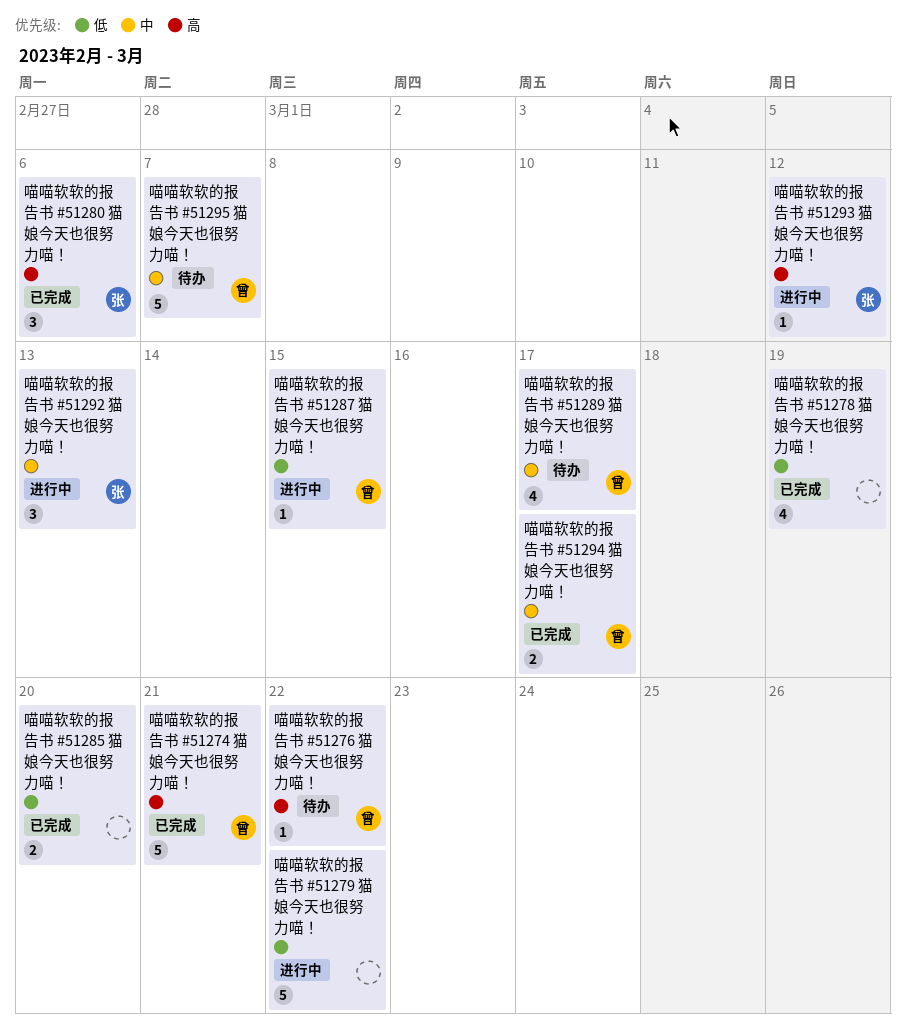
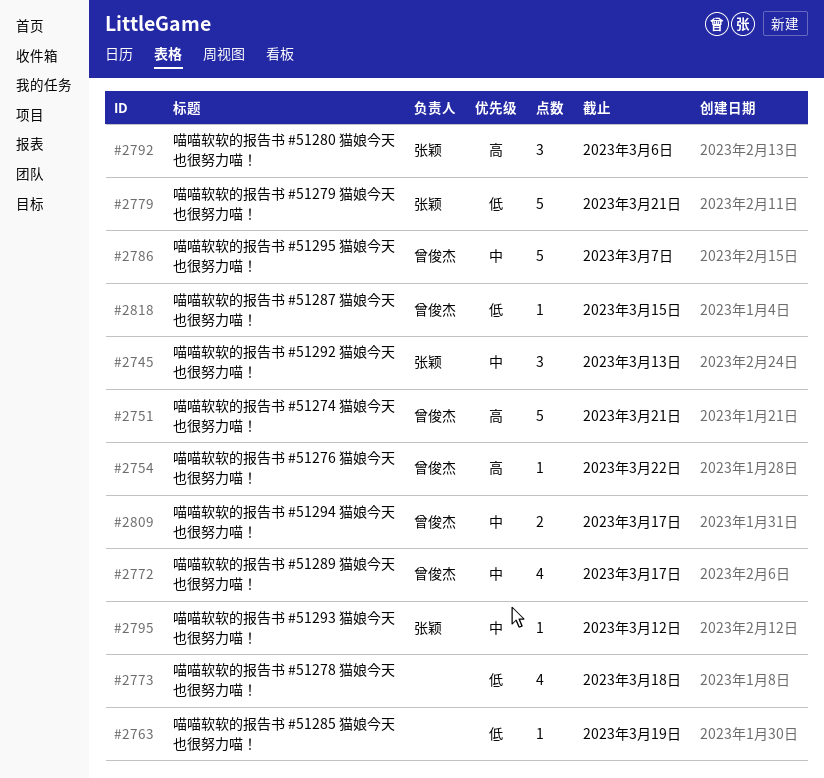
喵喵软软的报告书 #51278 猫娘今天也很努力喵！, due: Mar 19 -> Mar 18
喵喵软软的报告书 #51279 猫娘今天也很努力喵！, owner: none -> 张颖
喵喵软软的报告书 #51279 猫娘今天也很努力喵！, due: Mar 22 -> Mar 21
喵喵软软的报告书 #51285 猫娘今天也很努力喵！, estimate: 2 -> 1
喵喵软软的报告书 #51285 猫娘今天也很努力喵！, due: Mar 20 -> Mar 19
喵喵软软的报告书 #51293 猫娘今天也很努力喵！, priority: 高 -> 中

